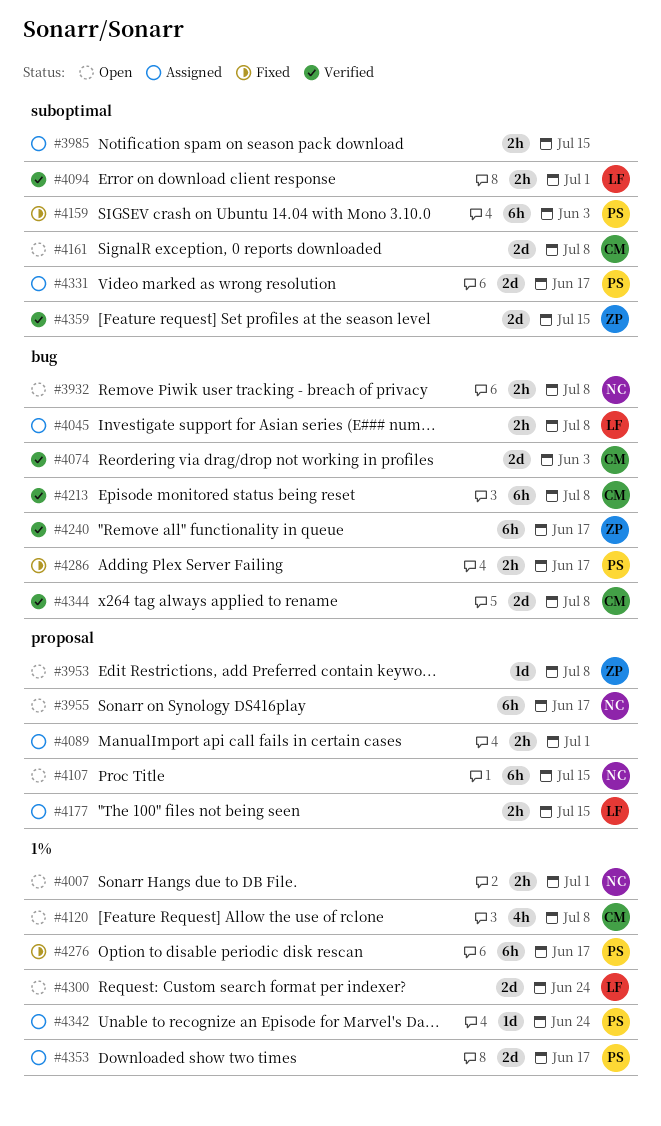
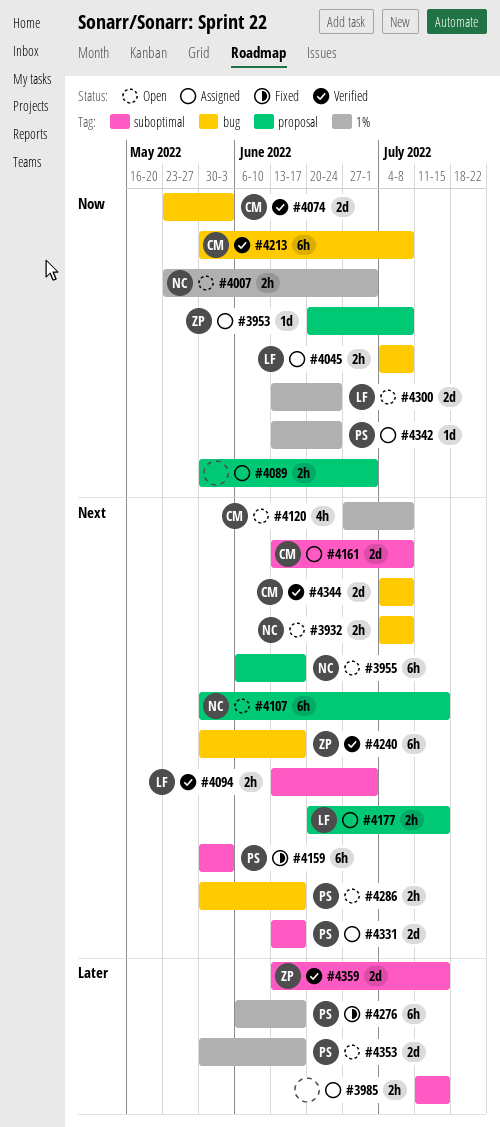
#3953, status: Open -> Assigned
#4161, status: Open -> Assigned
#4286, status: Fixed -> Open
#4353, status: Assigned -> Open

